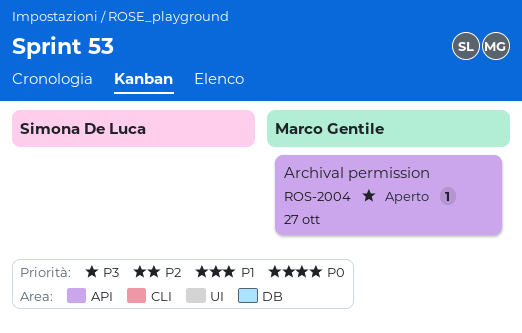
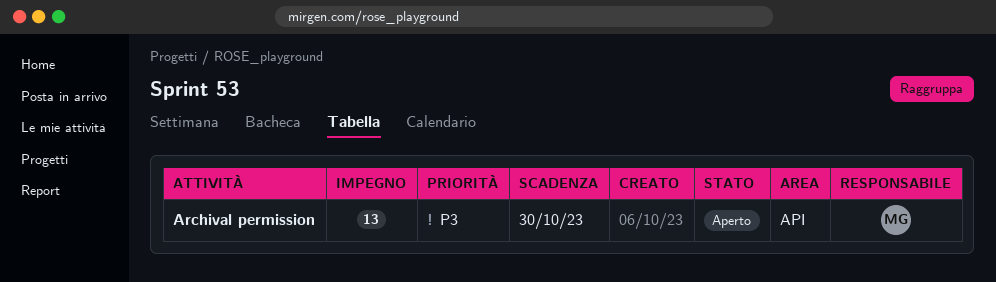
Archival permission, estimate: 1 -> 13
Archival permission, due: Oct 27 -> Oct 30

